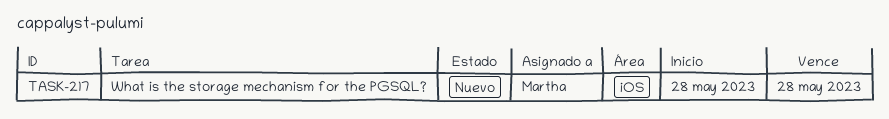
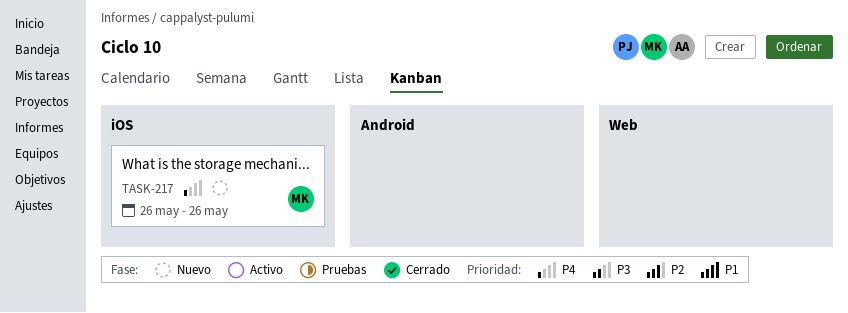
TASK-217, start: May 28 -> May 26
TASK-217, due: May 28 -> May 26

